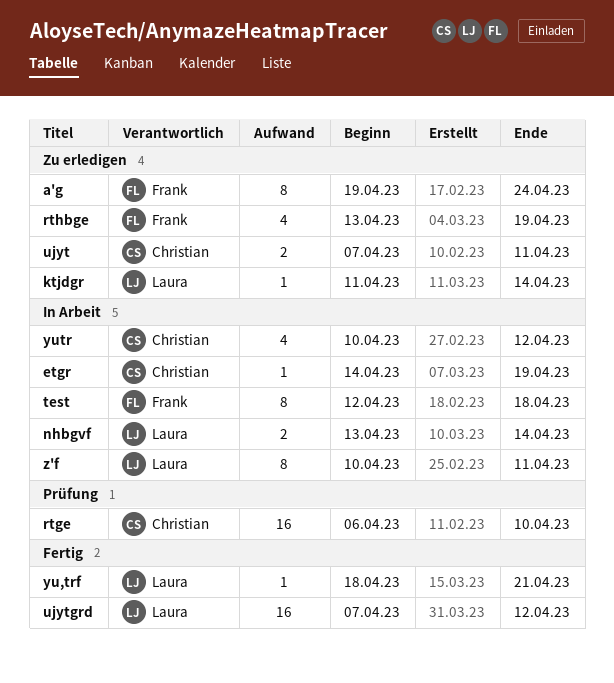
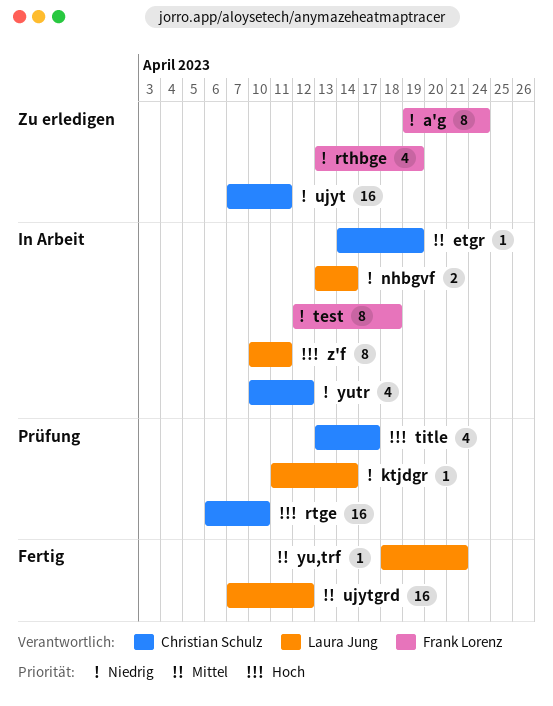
ktjdgr, status: Zu erledigen -> Prüfung
title: none -> present
ujyt, estimate: 2 -> 16

